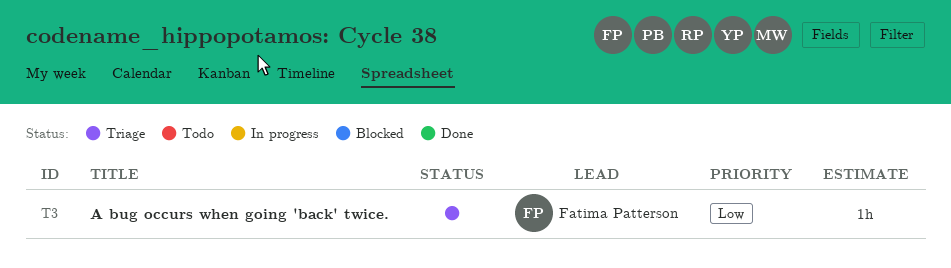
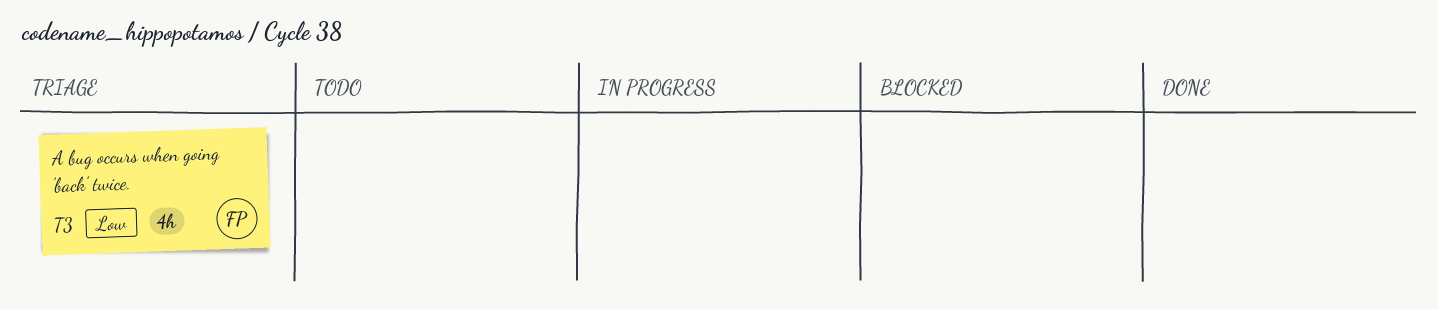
T3, estimate: 1h -> 4h

